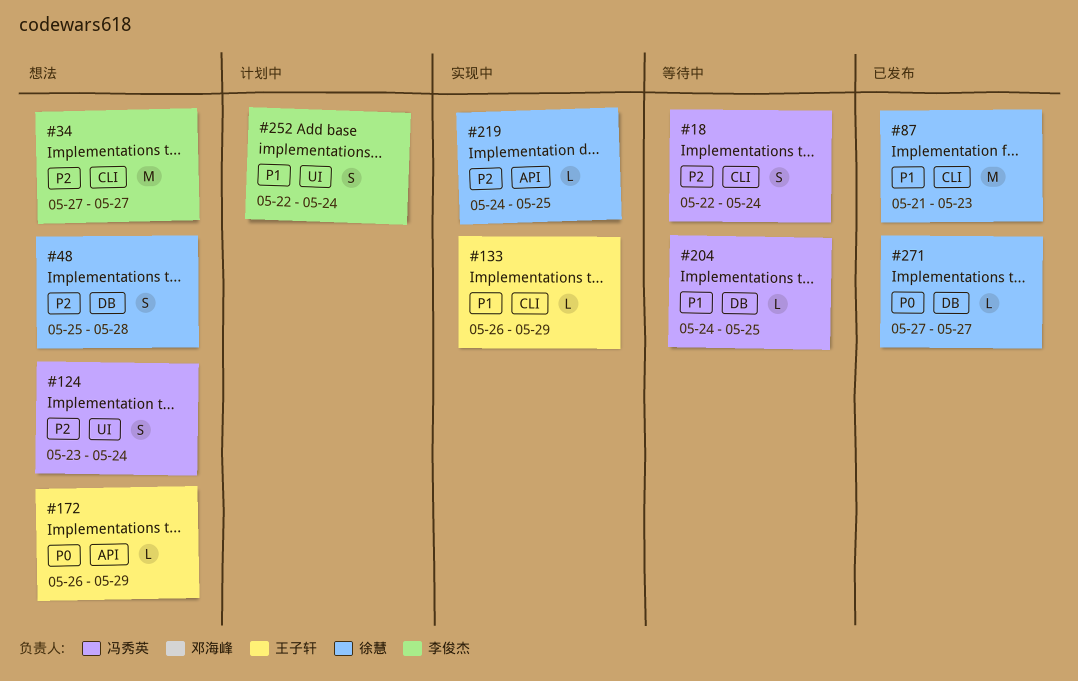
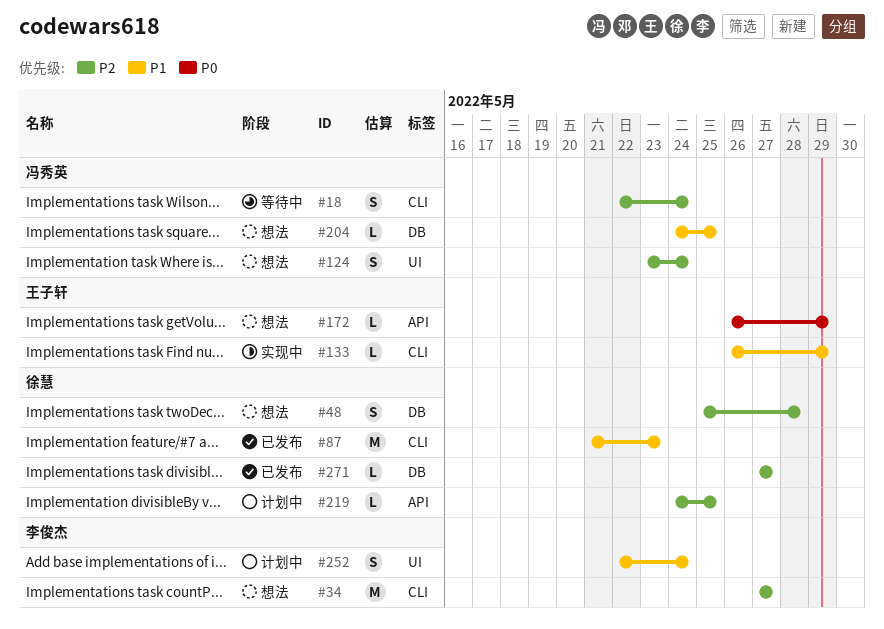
#204, status: 等待中 -> 想法
#219, status: 实现中 -> 计划中
#271, priority: P0 -> P2

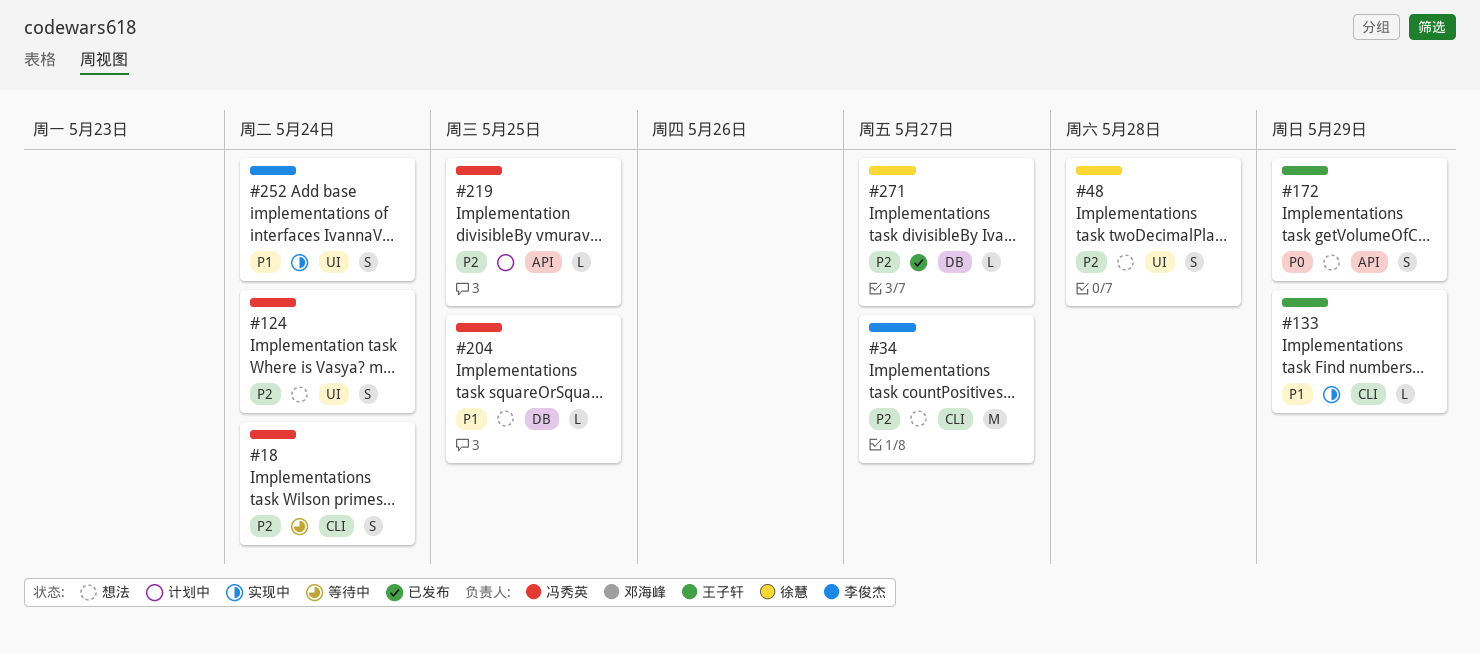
#48, label: DB -> UI
#87: present -> none
#172, estimate: L -> S
#219, owner: 徐慧 -> 冯秀英
#252, status: 计划中 -> 实现中

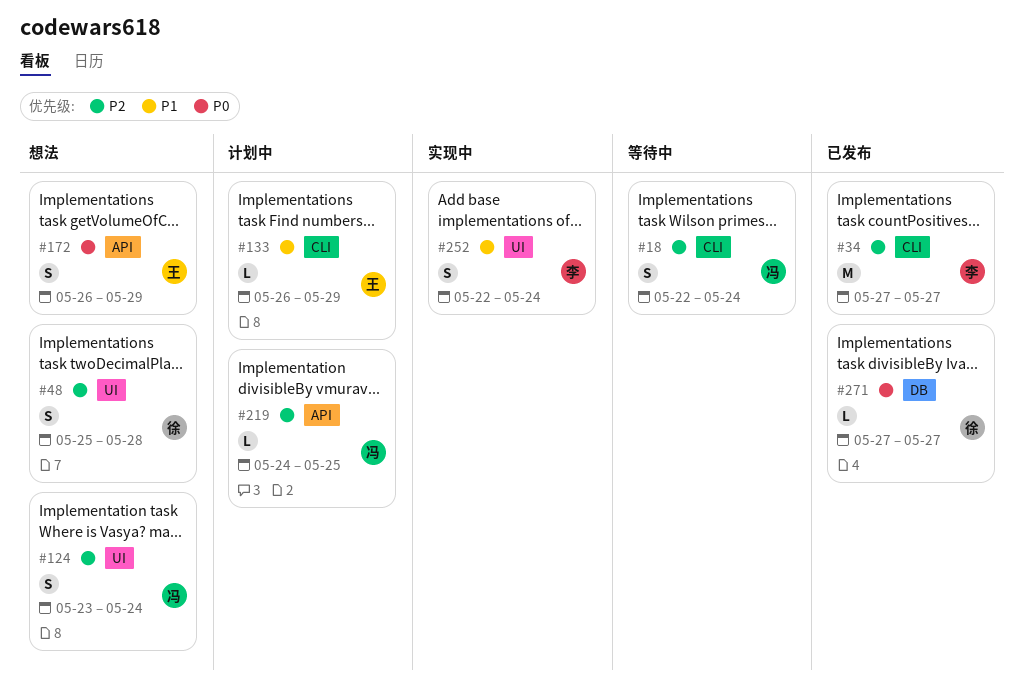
#34, status: 想法 -> 已发布
#133, status: 实现中 -> 计划中
#204: present -> none
#271, priority: P2 -> P0

